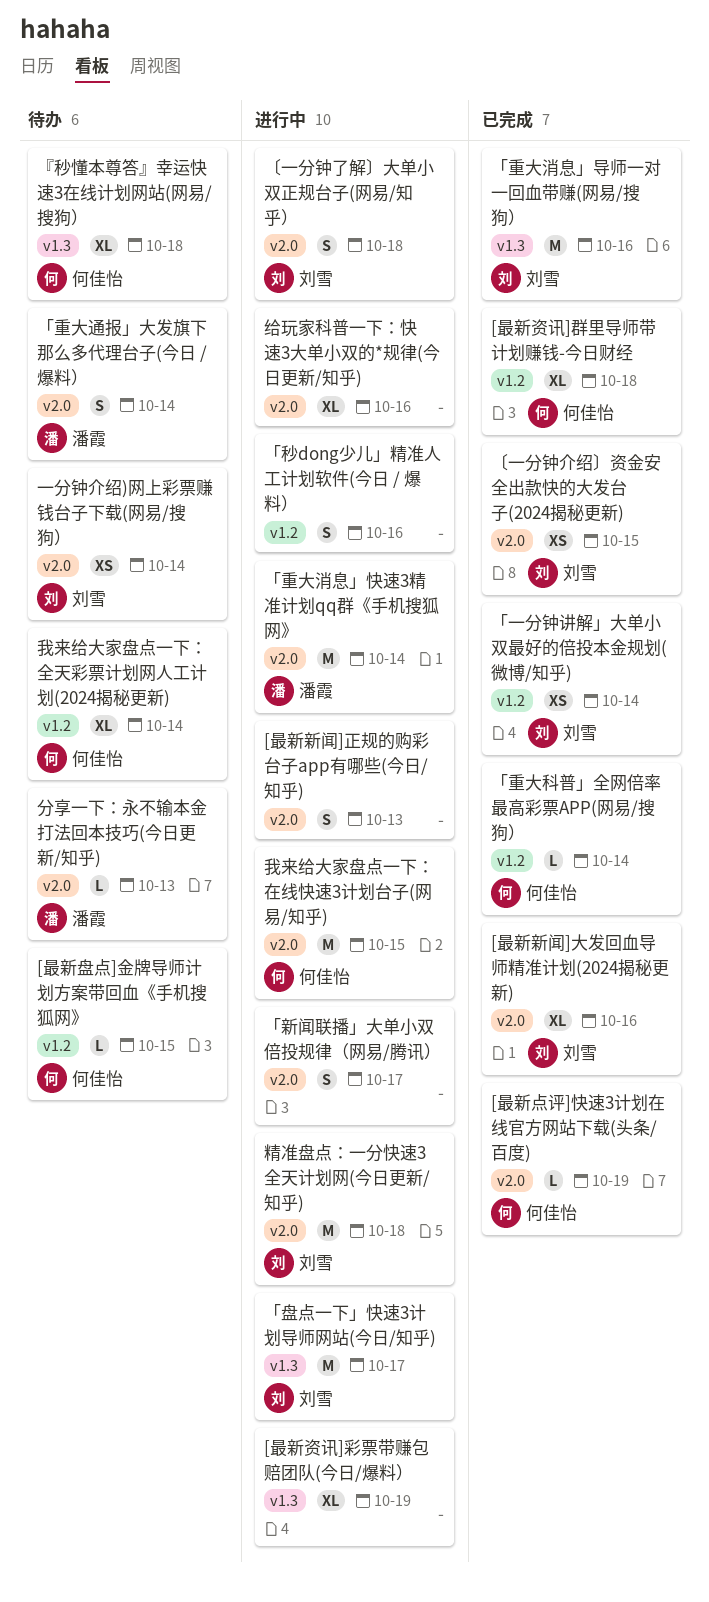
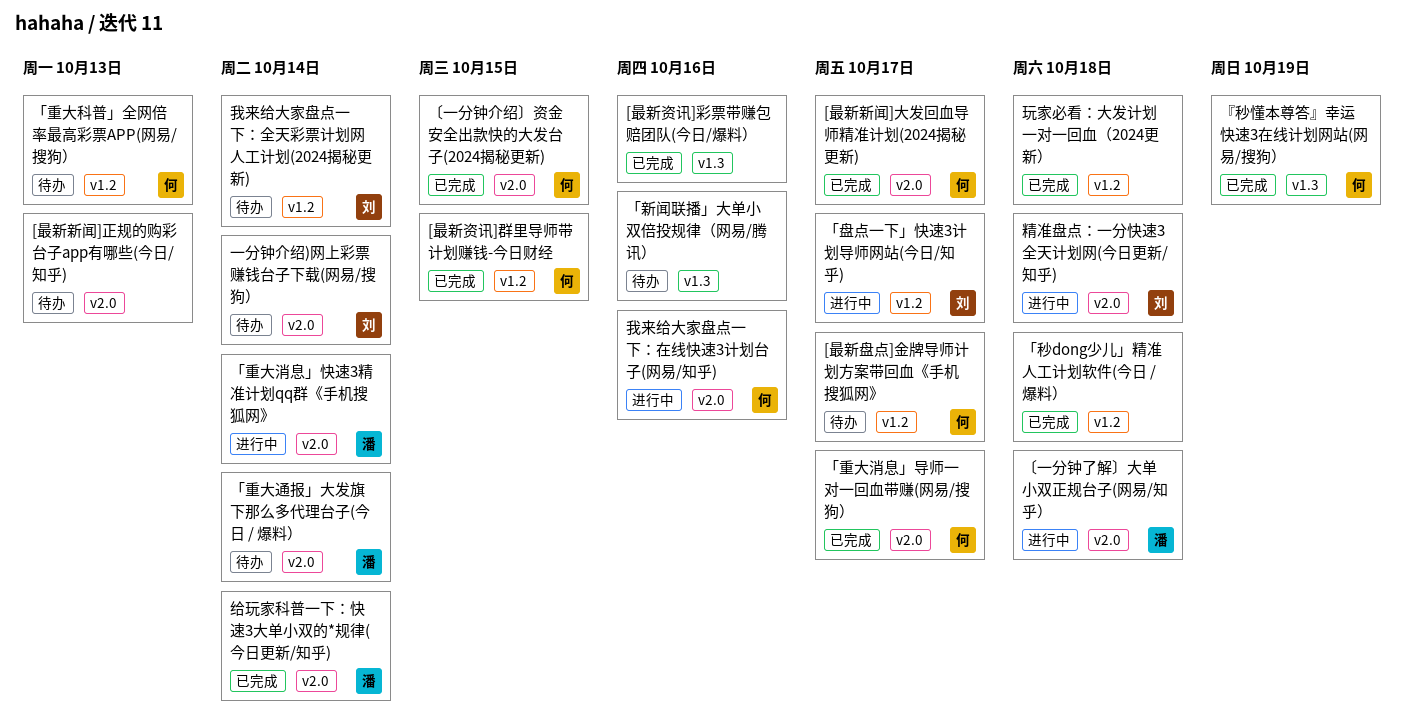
[最新新闻]大发回血导师精准计划(2024揭秘更新), owner: 刘雪 -> 何佳怡
[最新新闻]大发回血导师精准计划(2024揭秘更新), due: Oct 16 -> Oct 17
[最新新闻]正规的购彩台子app有哪些(今日/知乎), status: 进行中 -> 待办
[最新点评]快速3计划在线官方网站下载(头条/百度): present -> none
[最新盘点]金牌导师计划方案带回血《手机搜狐网》, due: Oct 15 -> Oct 17
[最新资讯]彩票带赚包赔团队(今日/爆料）, status: 进行中 -> 已完成
[最新资讯]彩票带赚包赔团队(今日/爆料）, due: Oct 19 -> Oct 16
[最新资讯]群里导师带计划赚钱-今日财经, due: Oct 18 -> Oct 15
「一分钟讲解」大单小双最好的倍投本金规划(微博/知乎): present -> none
「新闻联播」大单小双倍投规律（网易/腾讯）, status: 进行中 -> 待办
「新闻联播」大单小双倍投规律（网易/腾讯）, label: v2.0 -> v1.3
「新闻联播」大单小双倍投规律（网易/腾讯）, due: Oct 17 -> Oct 16
「盘点一下」快速3计划导师网站(今日/知乎), label: v1.3 -> v1.2
「秒dong少儿」精准人工计划软件(今日 / 爆料）, status: 进行中 -> 已完成
「秒dong少儿」精准人工计划软件(今日 / 爆料）, due: Oct 16 -> Oct 18
「重大消息」导师一对一回血带赚(网易/搜狗）, owner: 刘雪 -> 何佳怡
「重大消息」导师一对一回血带赚(网易/搜狗）, label: v1.3 -> v2.0
「重大消息」导师一对一回血带赚(网易/搜狗）, due: Oct 16 -> Oct 17
「重大科普」全网倍率最高彩票APP(网易/搜狗）, status: 已完成 -> 待办
「重大科普」全网倍率最高彩票APP(网易/搜狗）, due: Oct 14 -> Oct 13
『秒懂本尊答』幸运快速3在线计划网站(网易/搜狗）, status: 待办 -> 已完成
『秒懂本尊答』幸运快速3在线计划网站(网易/搜狗）, due: Oct 18 -> Oct 19
〔一分钟了解〕大单小双正规台子(网易/知乎）, owner: 刘雪 -> 潘霞
〔一分钟介绍〕资金安全出款快的大发台子(2024揭秘更新), owner: 刘雪 -> 何佳怡
分享一下：永不输本金打法回本技巧(今日更新/知乎): present -> none
我来给大家盘点一下：全天彩票计划网人工计划(2024揭秘更新), owner: 何佳怡 -> 刘雪
我来给大家盘点一下：在线快速3计划台子(网易/知乎), due: Oct 15 -> Oct 16
玩家必看：大发计划一对一回血（2024更新）: none -> present
给玩家科普一下：快速3大单小双的*规律(今日更新/知乎), status: 进行中 -> 已完成
给玩家科普一下：快速3大单小双的*规律(今日更新/知乎), owner: none -> 潘霞
给玩家科普一下：快速3大单小双的*规律(今日更新/知乎), due: Oct 16 -> Oct 14

